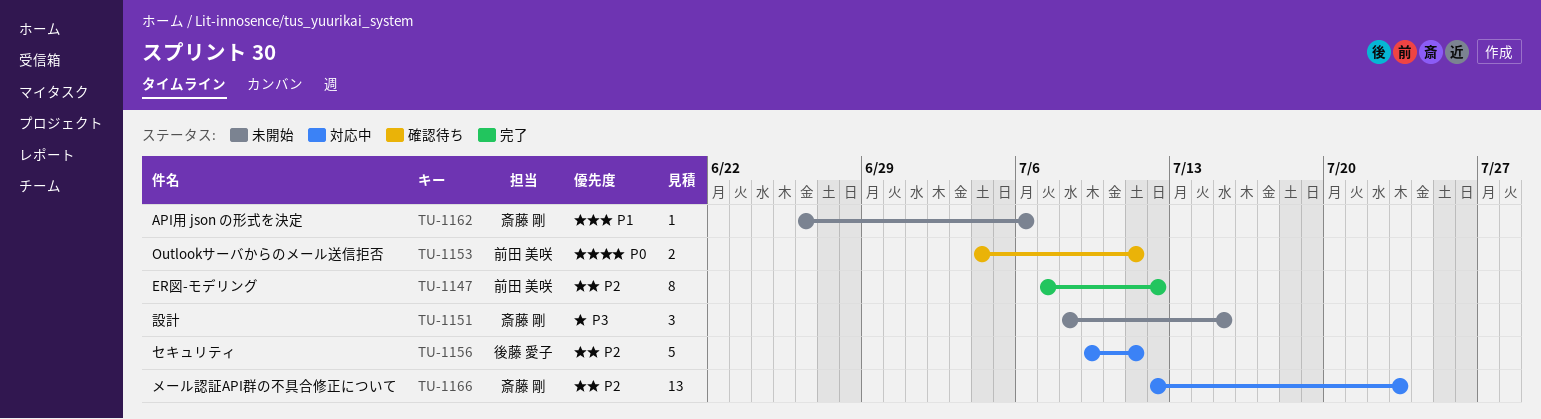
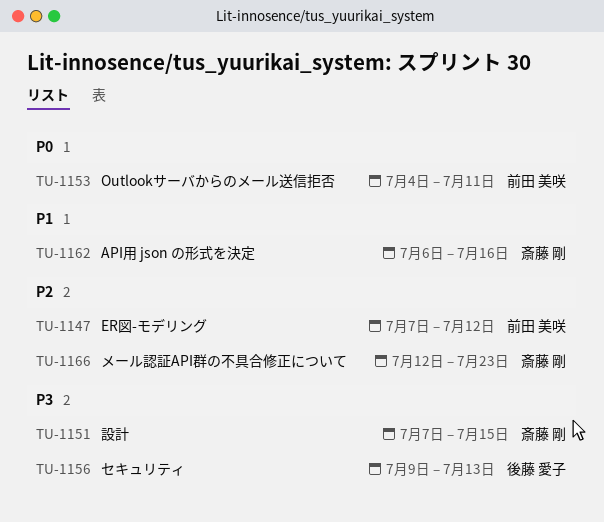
TU-1151, start: Jul 8 -> Jul 7
TU-1156, priority: P2 -> P3
TU-1156, due: Jul 11 -> Jul 13
TU-1162, start: Jun 26 -> Jul 6
TU-1162, due: Jul 6 -> Jul 16

